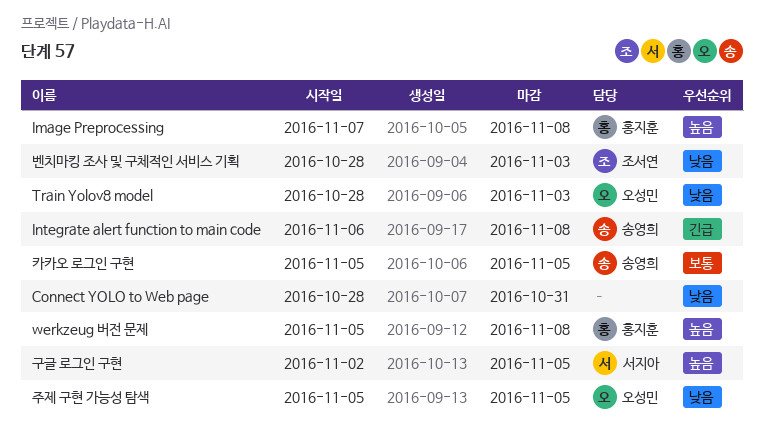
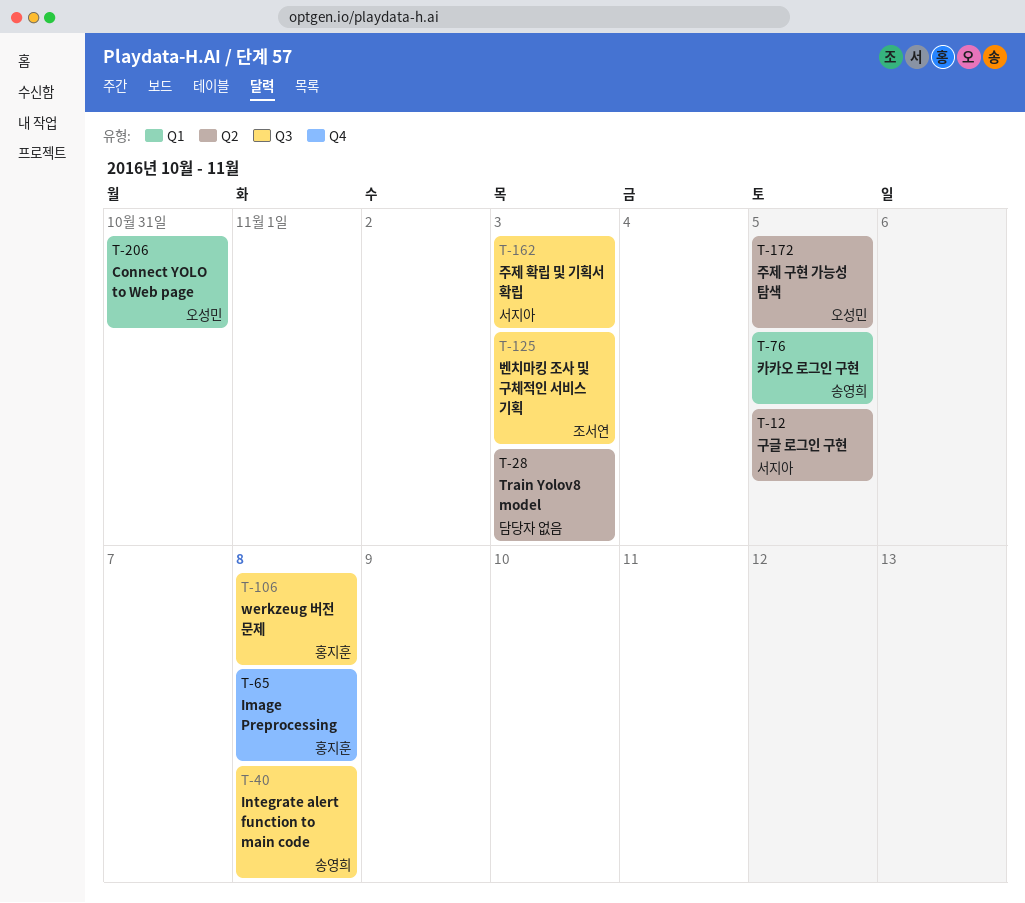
Connect YOLO to Web page, owner: none -> 오성민
Train Yolov8 model, owner: 오성민 -> none
주제 확립 및 기획서 확립: none -> present

